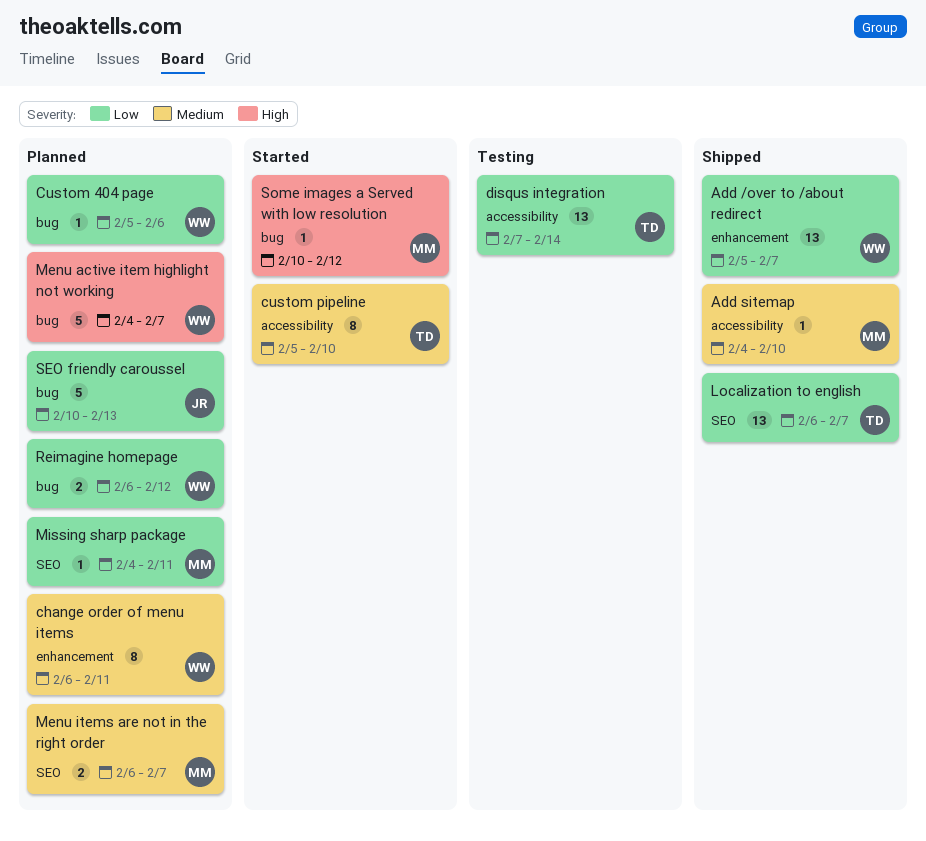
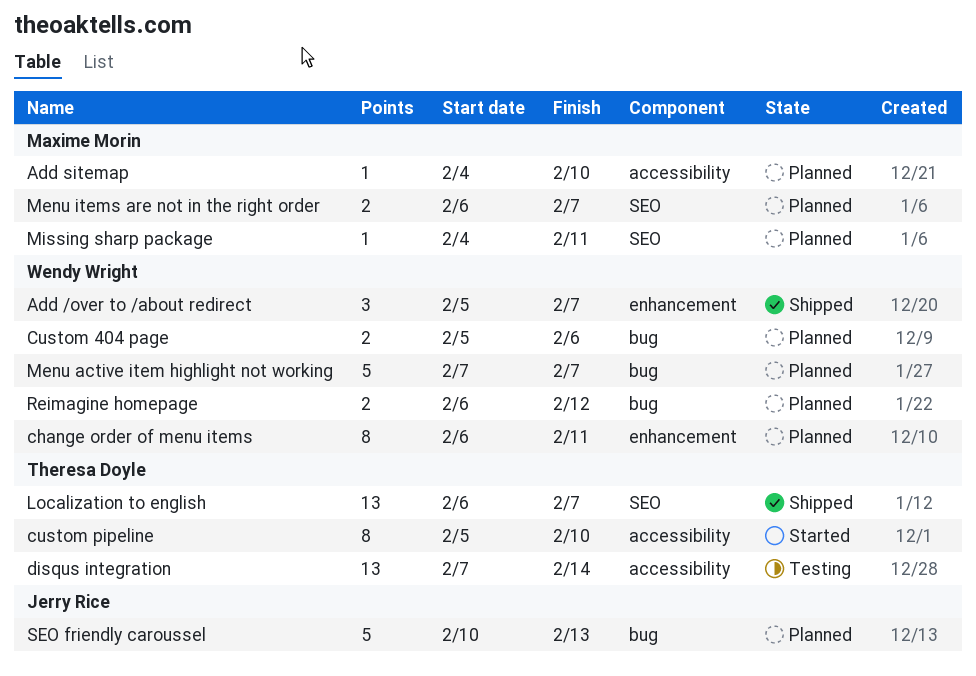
Add /over to /about redirect, estimate: 13 -> 3
Add sitemap, status: Shipped -> Planned
Custom 404 page, estimate: 1 -> 2
Menu active item highlight not working, start: Feb 4 -> Feb 7
Some images a Served with low resolution: present -> none

